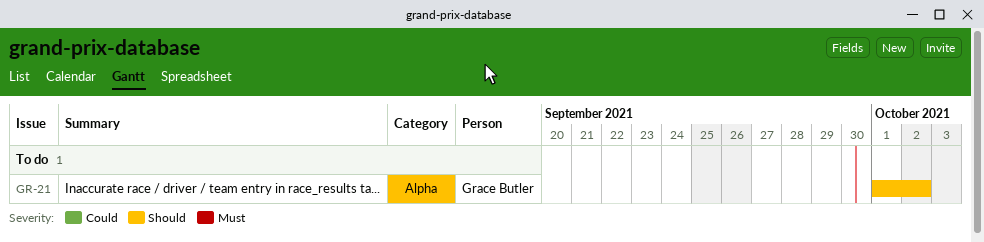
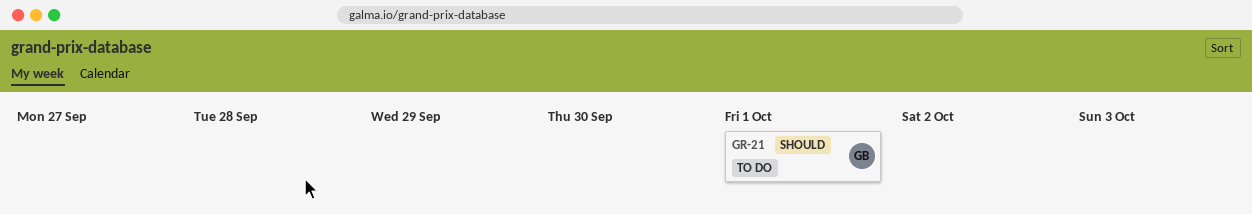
GR-21, due: Oct 2 -> Oct 1

